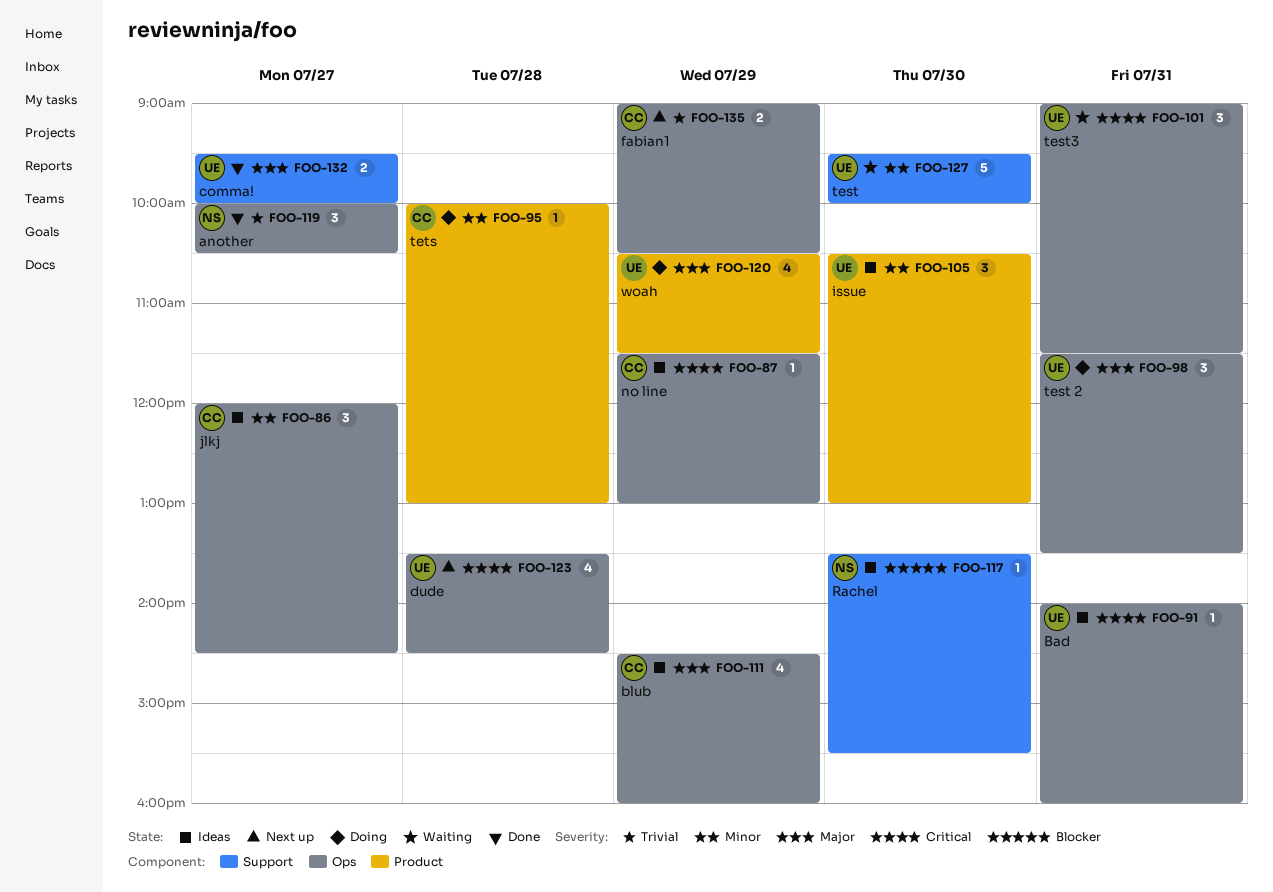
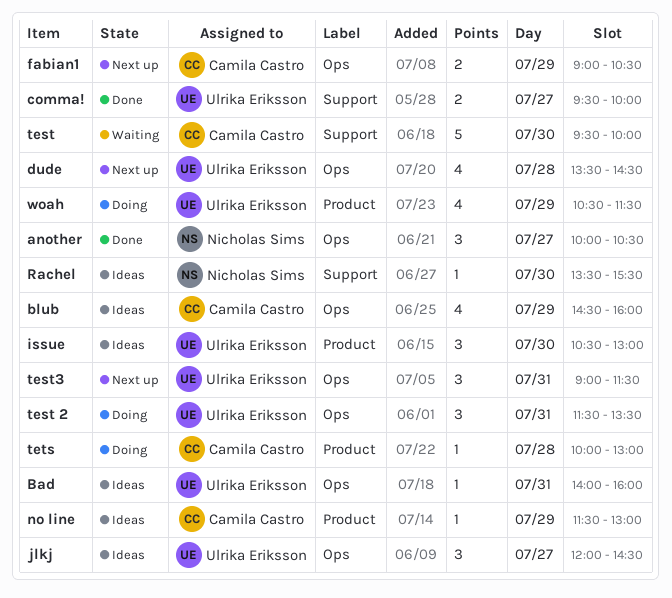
jlkj, owner: Camila Castro -> Ulrika Eriksson
no line, label: Ops -> Product
test, owner: Ulrika Eriksson -> Camila Castro
test3, status: Waiting -> Next up

